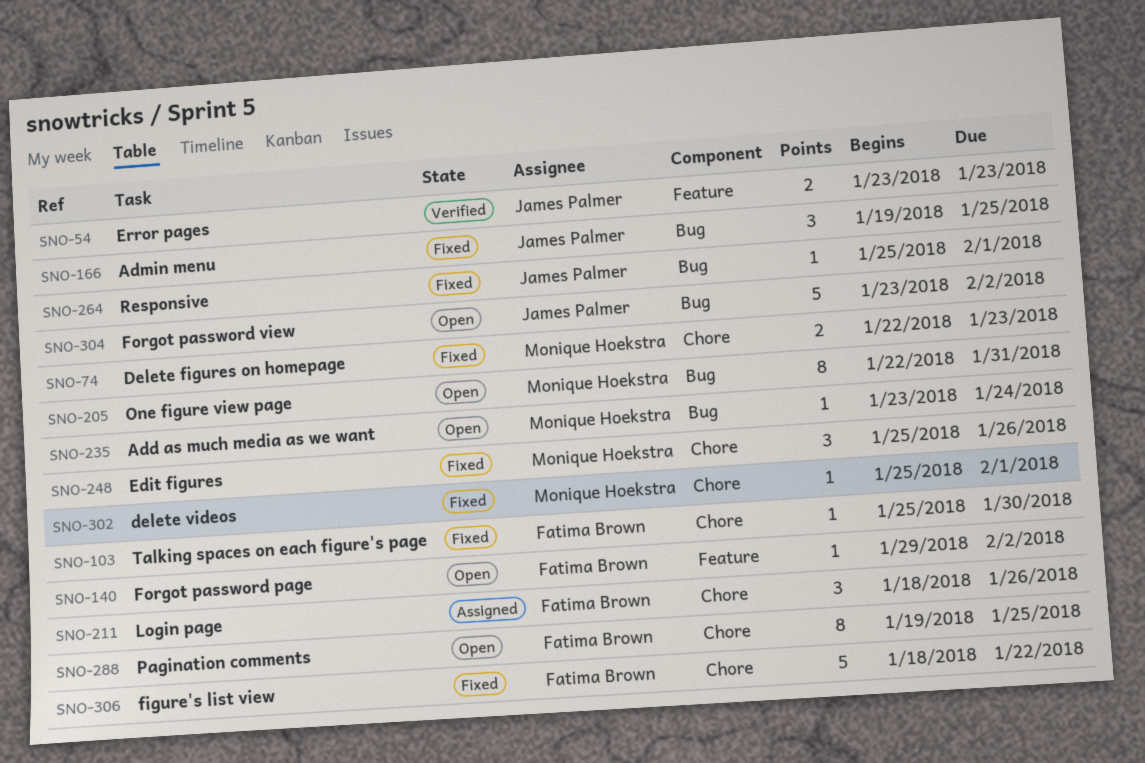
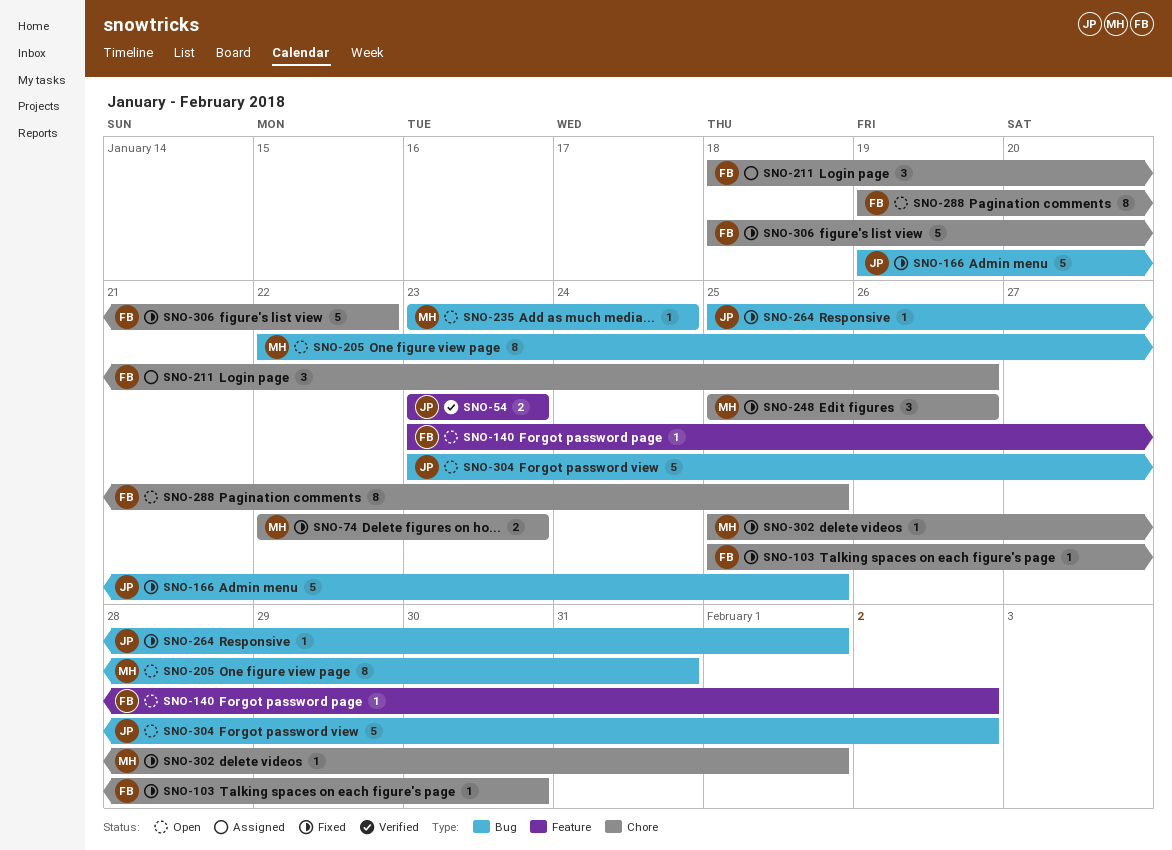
SNO-140, start: Jan 29 -> Jan 23
SNO-166, estimate: 3 -> 5

